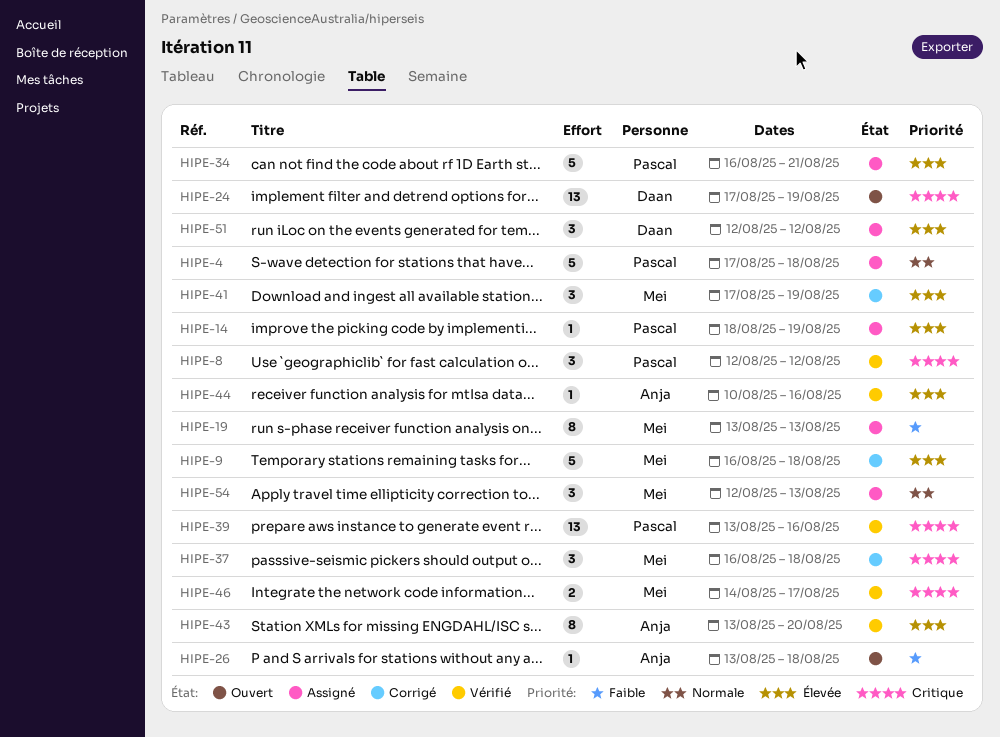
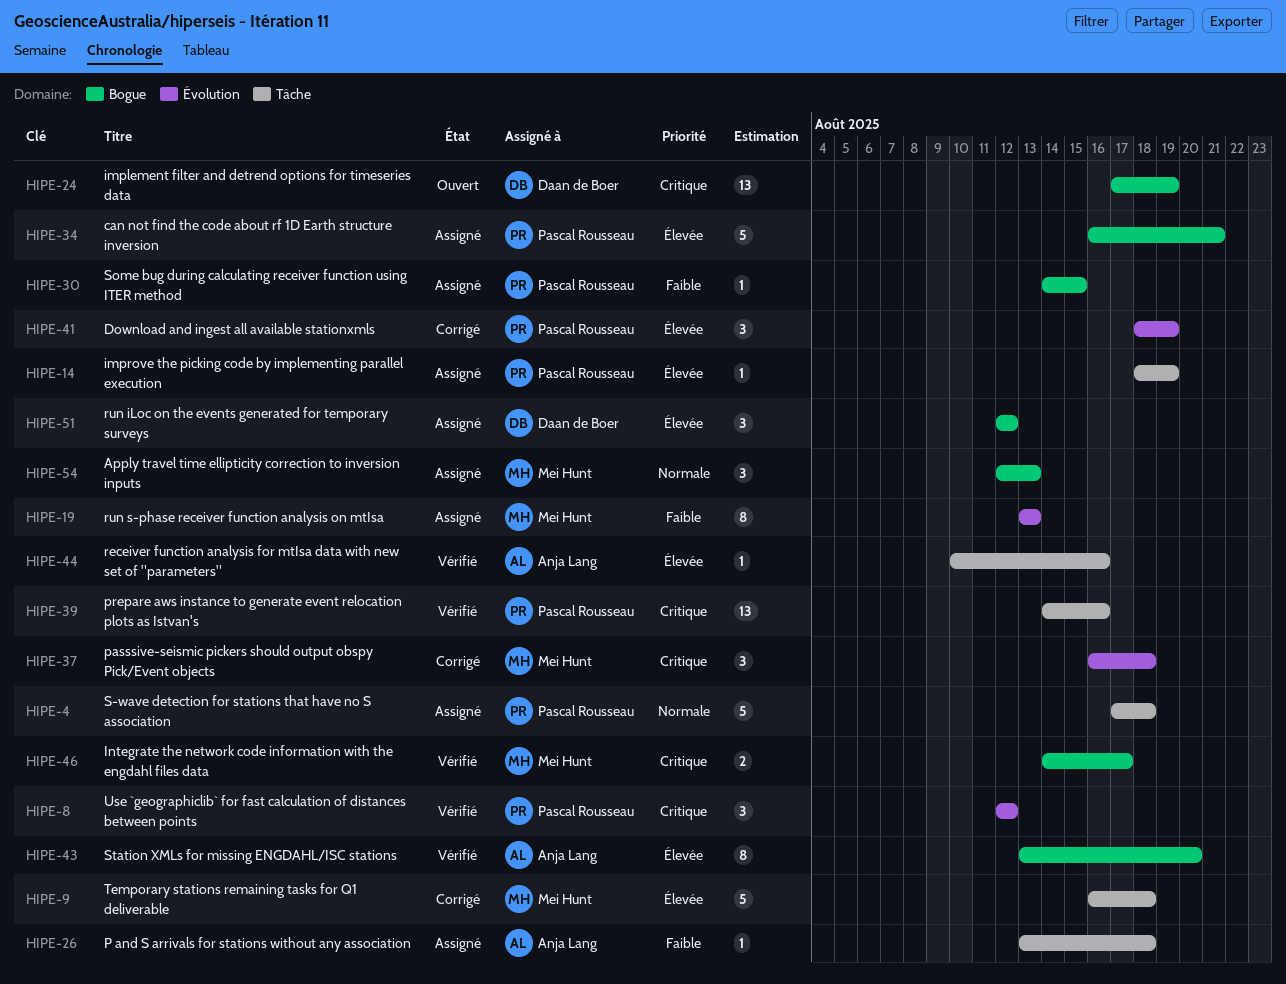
HIPE-26, status: Ouvert -> Assigné
HIPE-30: none -> present
HIPE-39, start: Aug 13 -> Aug 14
HIPE-41, owner: Mei Hunt -> Pascal Rousseau
HIPE-41, start: Aug 17 -> Aug 18

